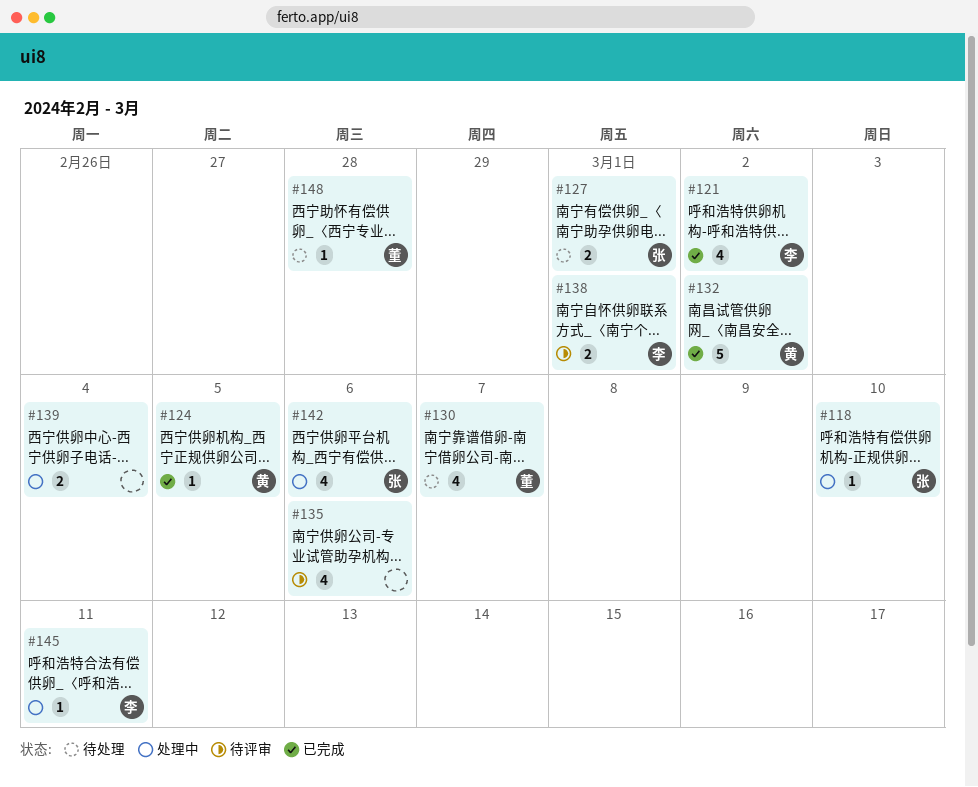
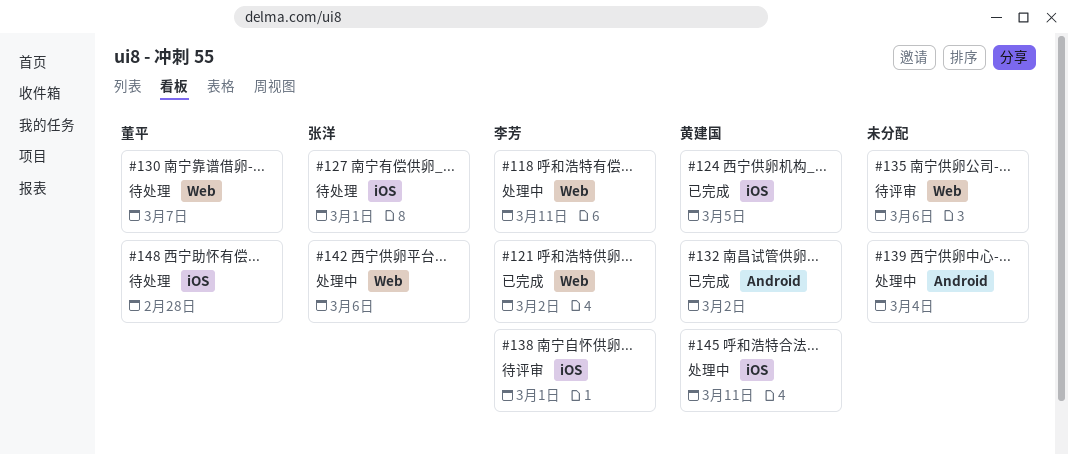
#118, owner: 张洋 -> 李芳
#118, due: Mar 10 -> Mar 11
#145, owner: 李芳 -> 黄建国

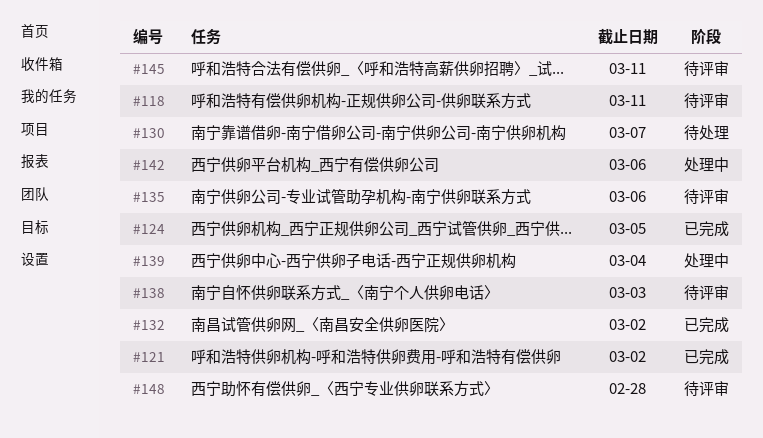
#118, status: 处理中 -> 待评审
#127: present -> none
#138, due: Mar 1 -> Mar 3
#145, status: 处理中 -> 待评审
#148, status: 待处理 -> 待评审

